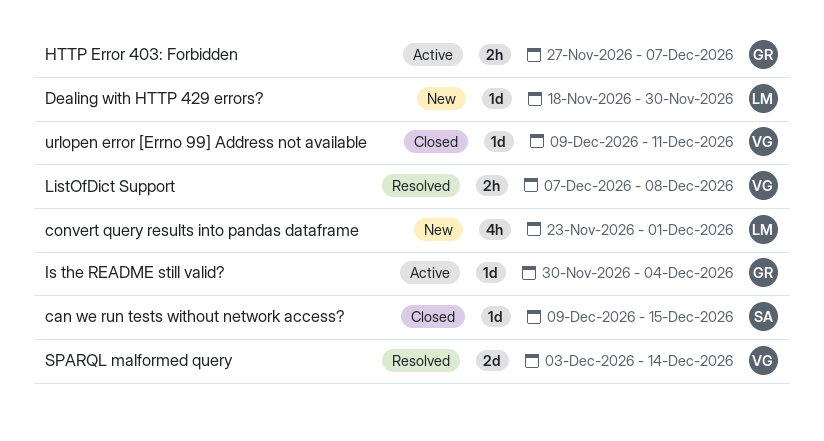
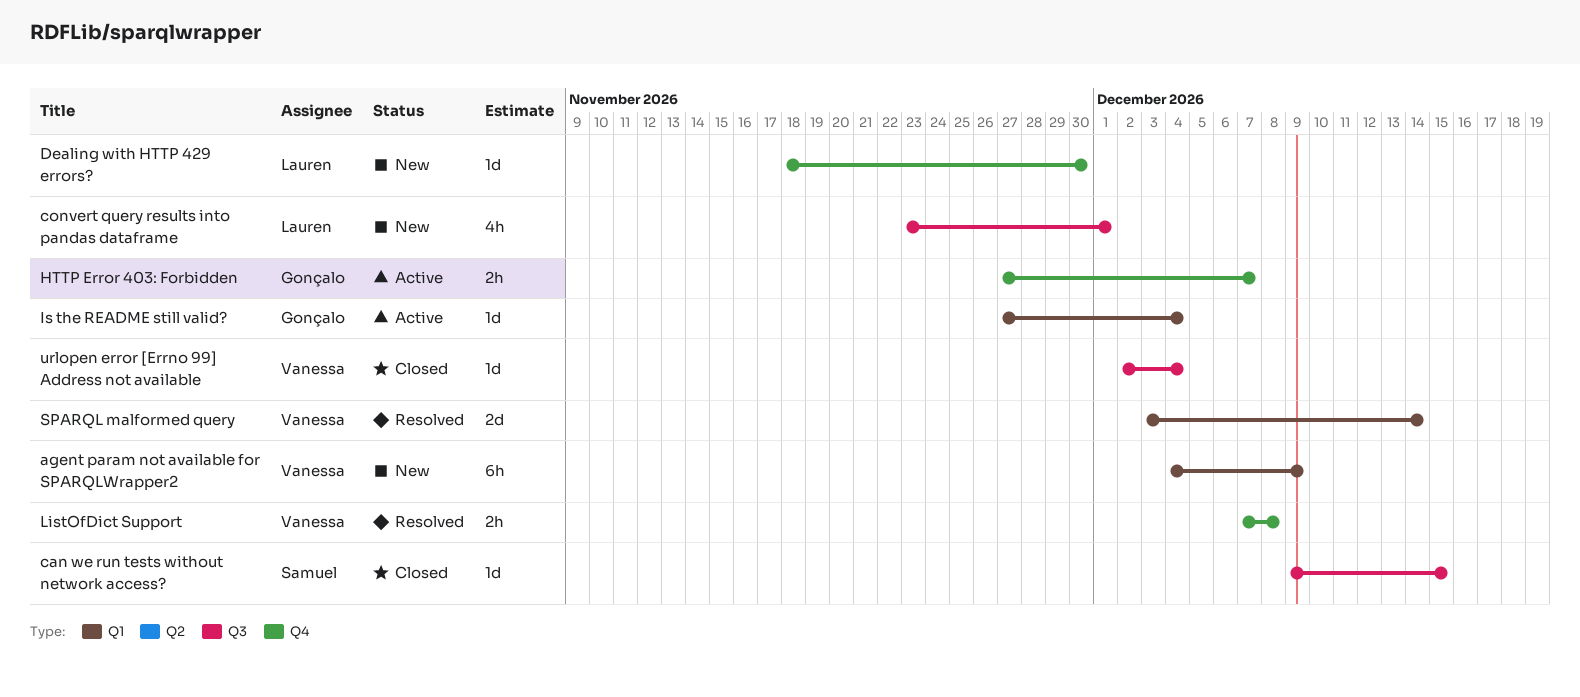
agent param not available for SPARQLWrapper2: none -> present
Is the README still valid?, start: Nov 30 -> Nov 27
urlopen error [Errno 99] Address not available, start: Dec 9 -> Dec 2
urlopen error [Errno 99] Address not available, due: Dec 11 -> Dec 4

